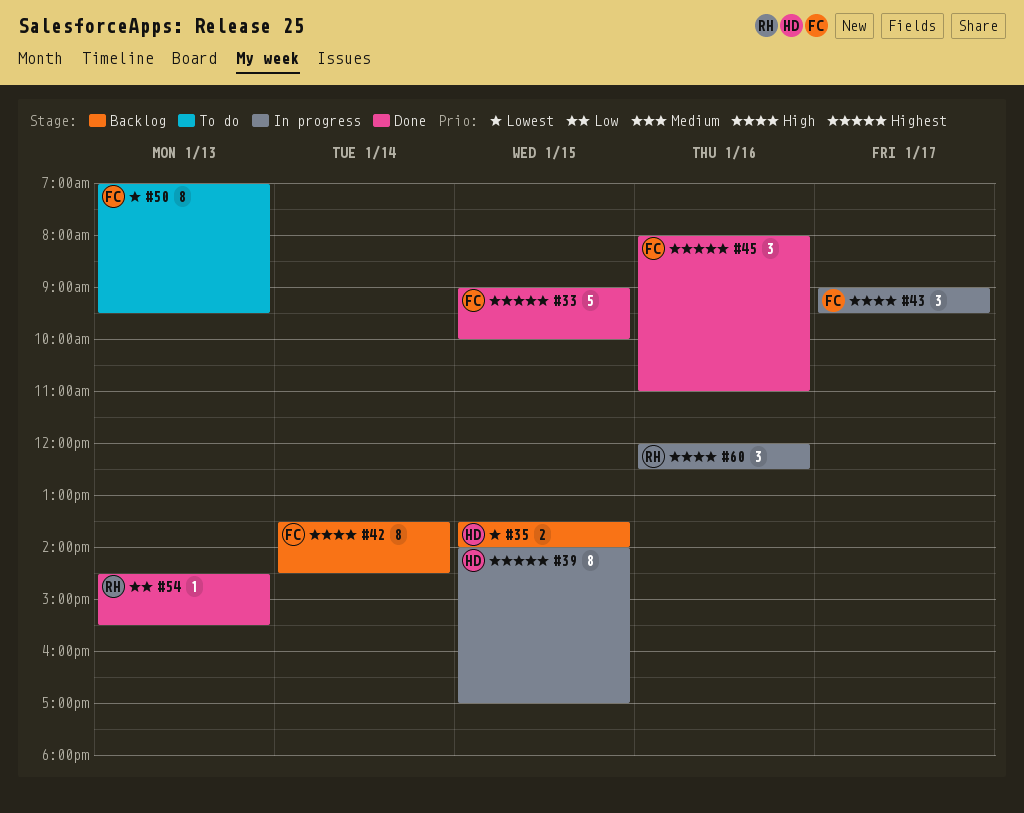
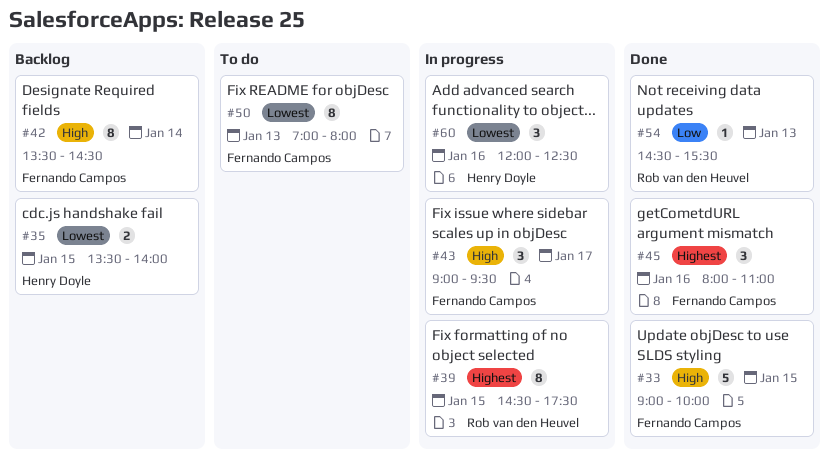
#33, priority: Highest -> High
#39, owner: Henry Doyle -> Rob van den Heuvel
#39, begins: 14:00 -> 14:30
#39, ends: 17:00 -> 17:30
#50, ends: 09:30 -> 08:00
#60, owner: Rob van den Heuvel -> Henry Doyle
#60, priority: High -> Lowest

